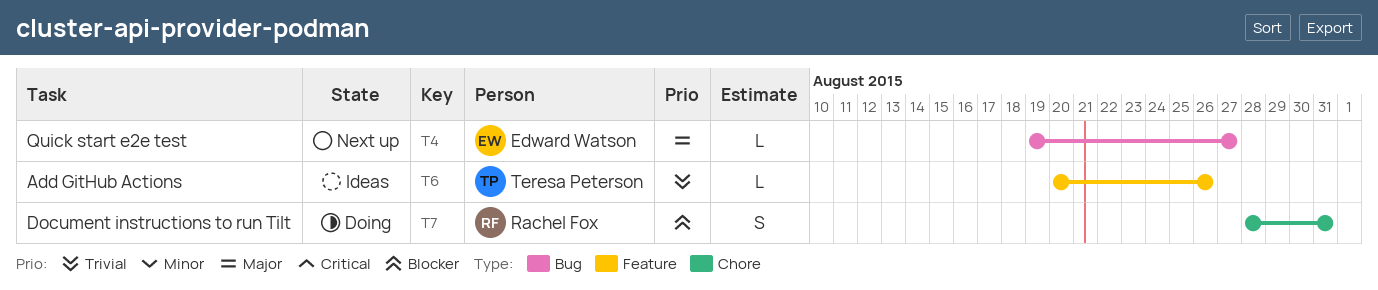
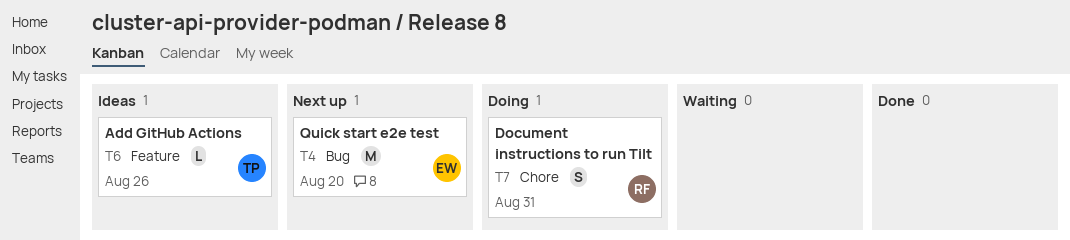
T4, estimate: L -> M
T4, due: Aug 27 -> Aug 20

